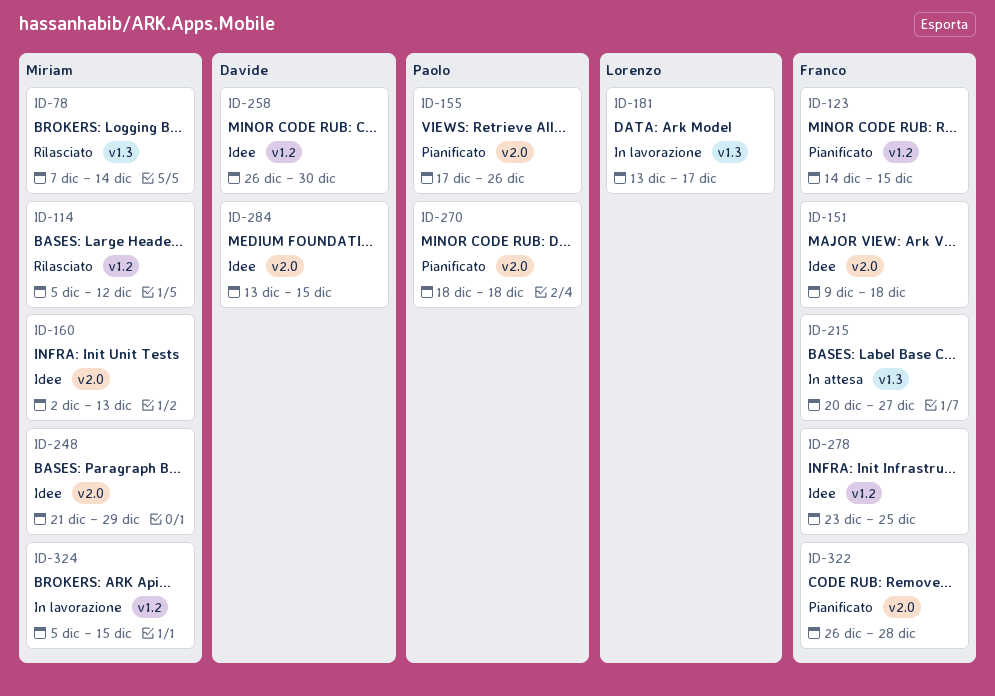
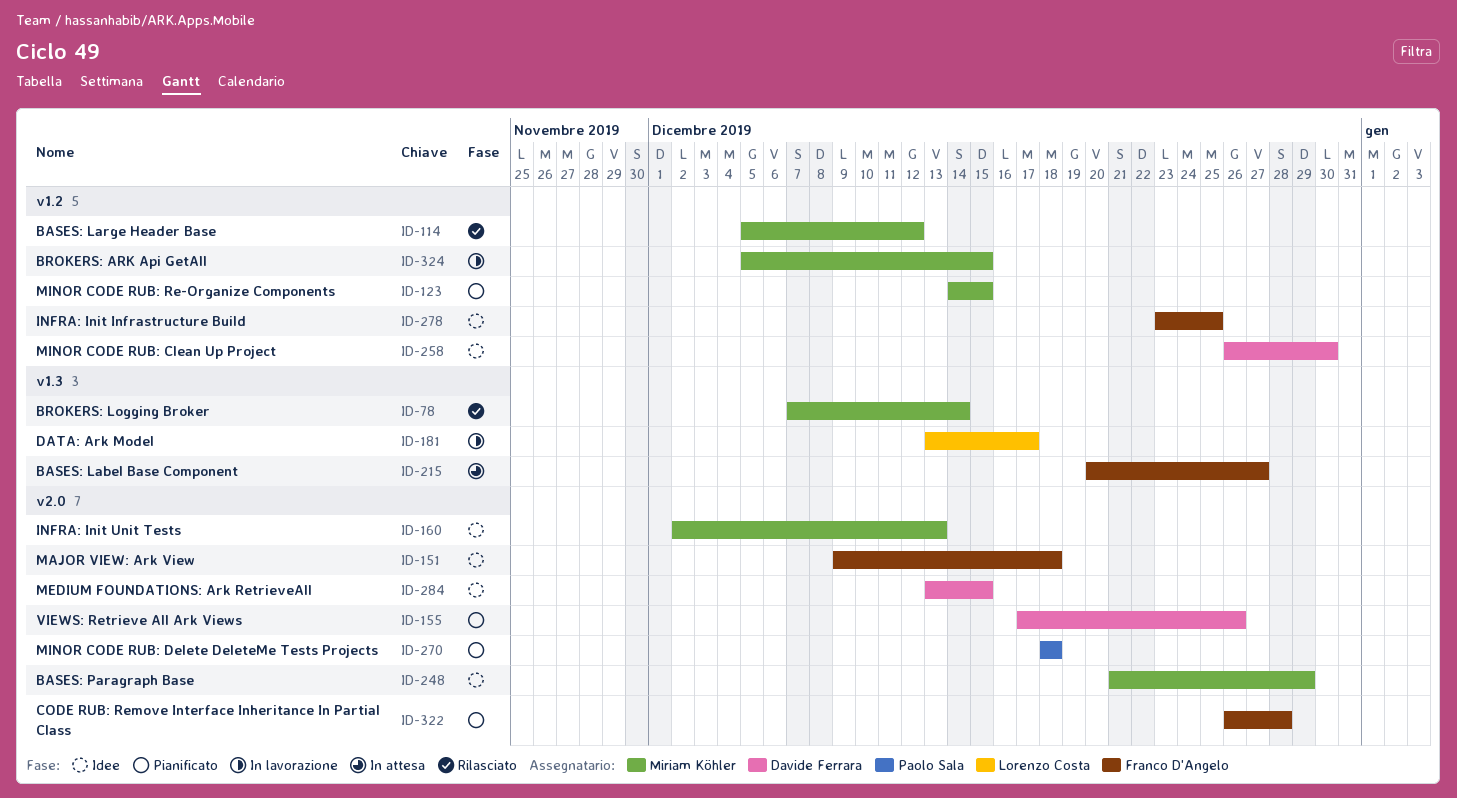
ID-123, owner: Franco D'Angelo -> Miriam Köhler
ID-155, owner: Paolo Sala -> Davide Ferrara

